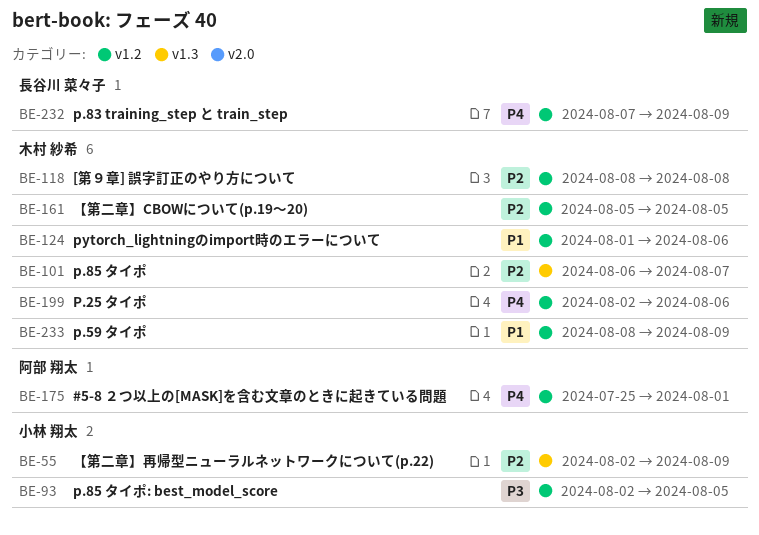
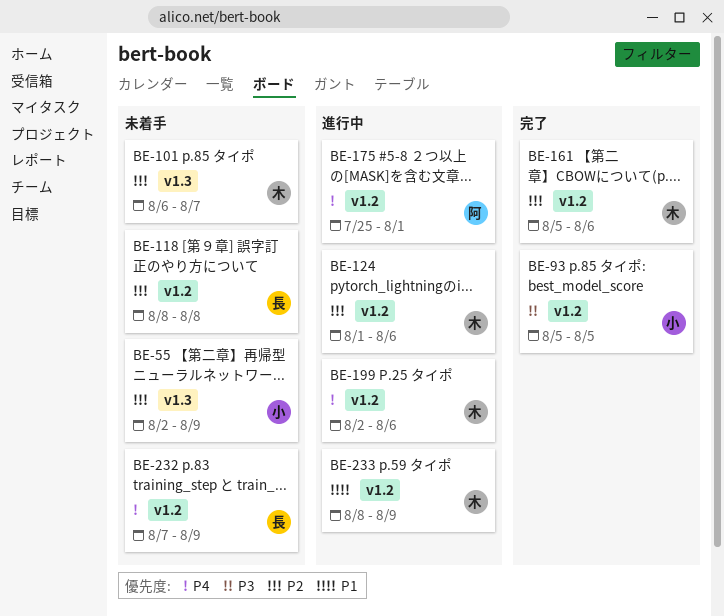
BE-93, start: Aug 2 -> Aug 5
BE-118, owner: 木村 紗希 -> 長谷川 菜々子
BE-124, priority: P1 -> P2
BE-161, due: Aug 5 -> Aug 6

